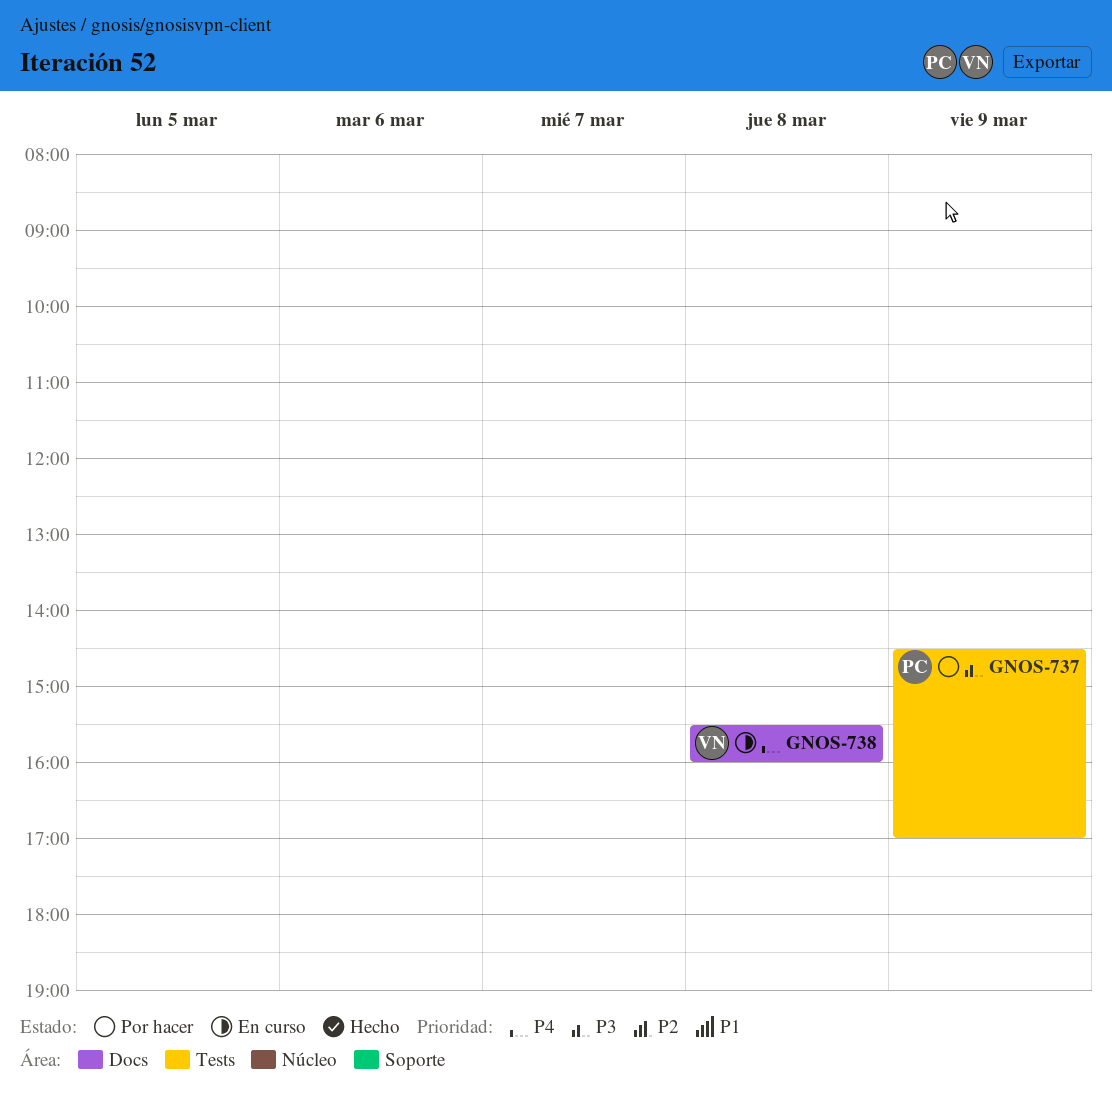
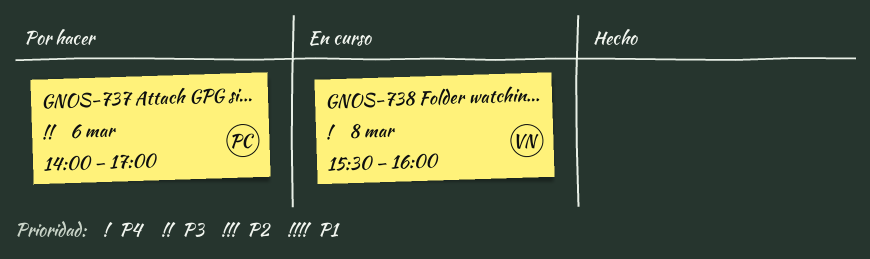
GNOS-737, day: Mar 9 -> Mar 6
GNOS-737, begins: 14:30 -> 14:00

